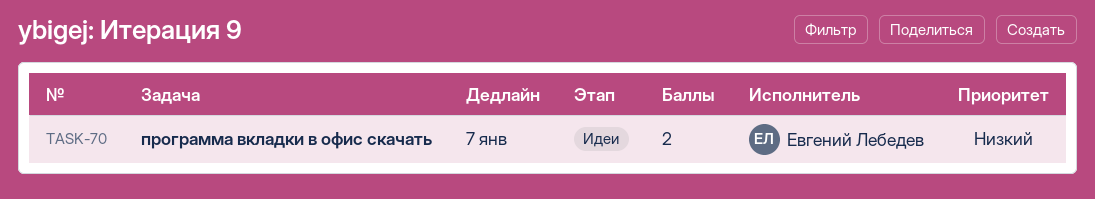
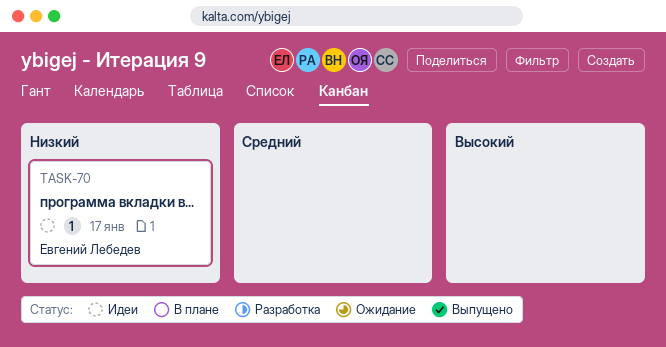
TASK-70, estimate: 2 -> 1
TASK-70, due: Jan 7 -> Jan 17

